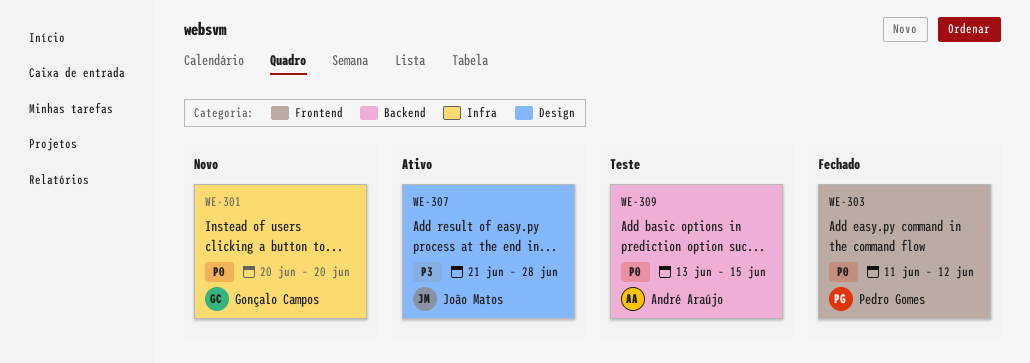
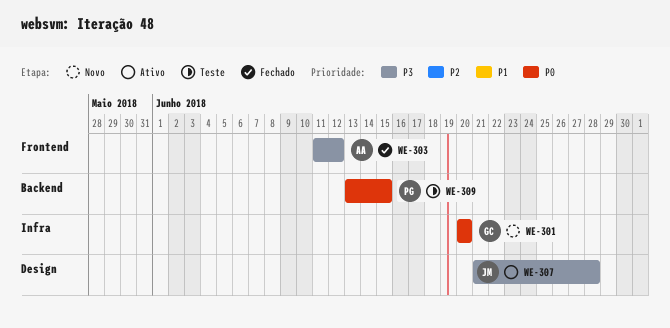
WE-303, owner: Pedro Gomes -> André Araújo
WE-303, priority: P0 -> P3
WE-309, owner: André Araújo -> Pedro Gomes

